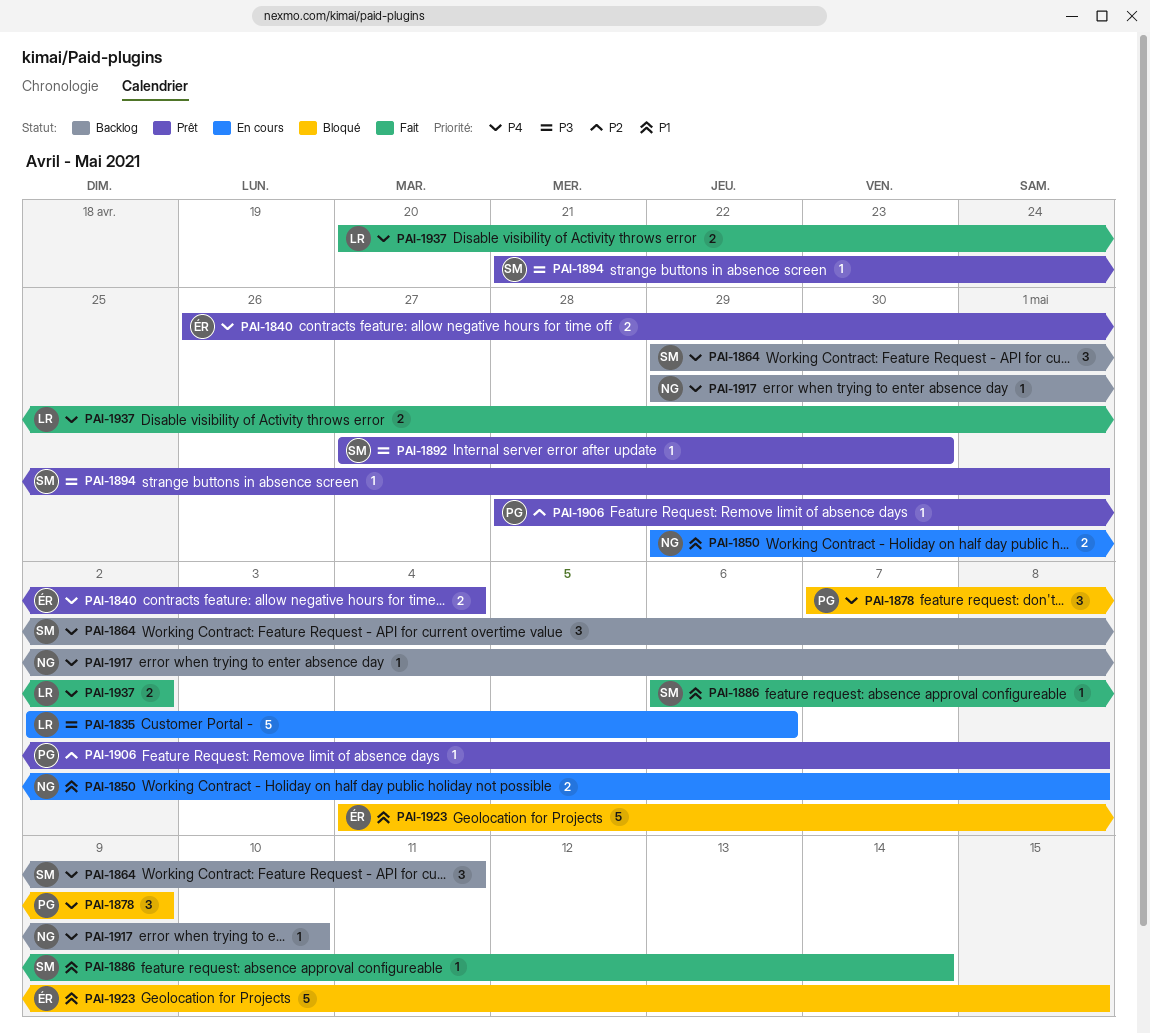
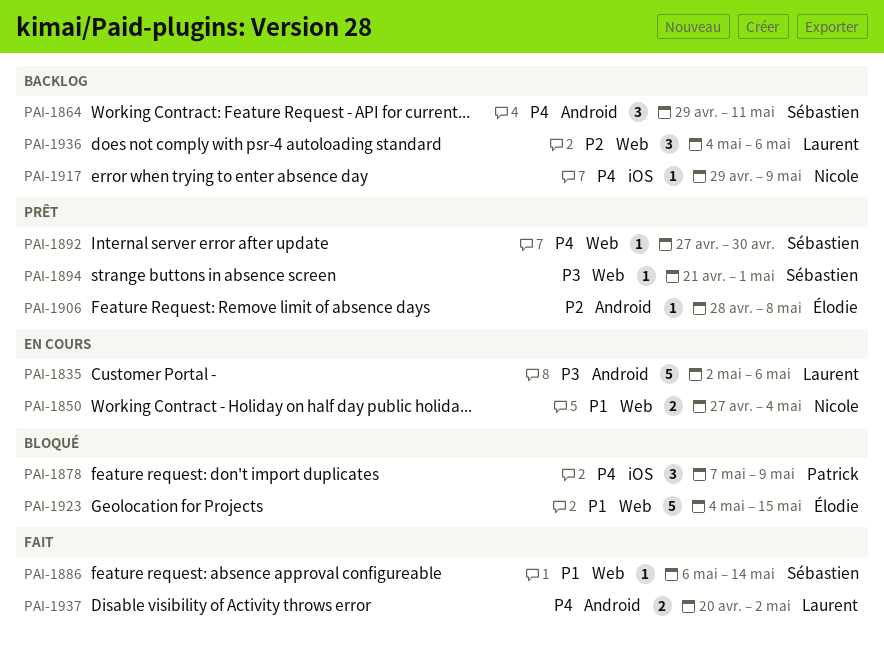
PAI-1840: present -> none
PAI-1850, start: Apr 29 -> Apr 27
PAI-1850, due: May 8 -> May 4
PAI-1892, priority: P3 -> P4
PAI-1906, owner: Patrick -> Élodie
PAI-1917, due: May 10 -> May 9
PAI-1936: none -> present

